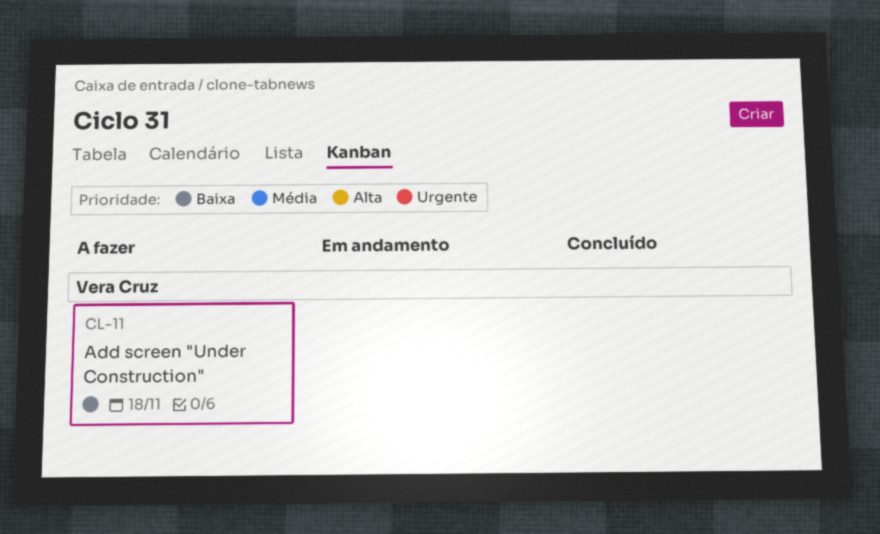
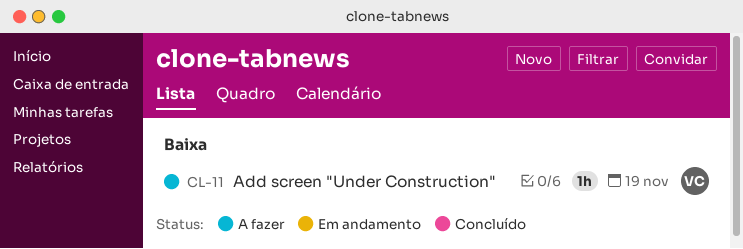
CL-11, due: Nov 18 -> Nov 19

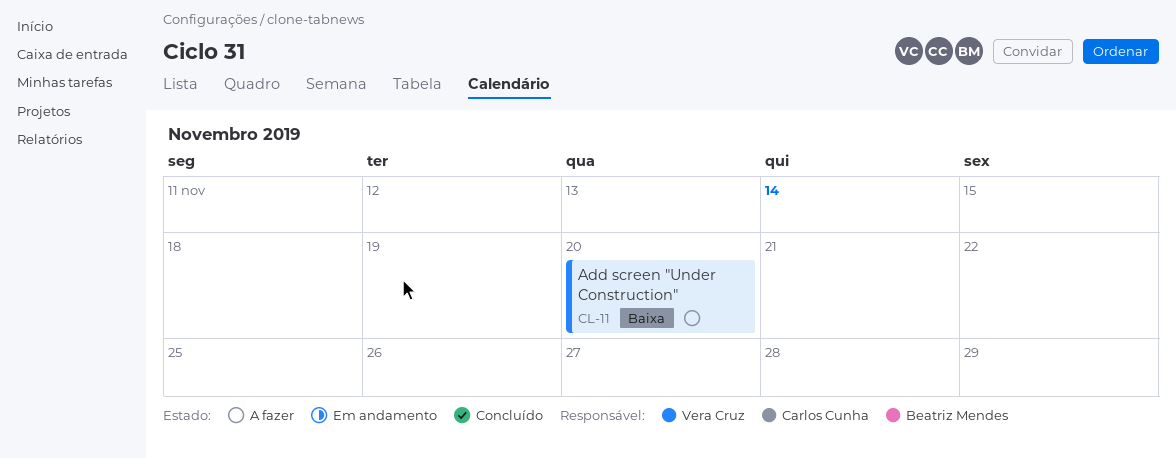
CL-11, due: Nov 19 -> Nov 20

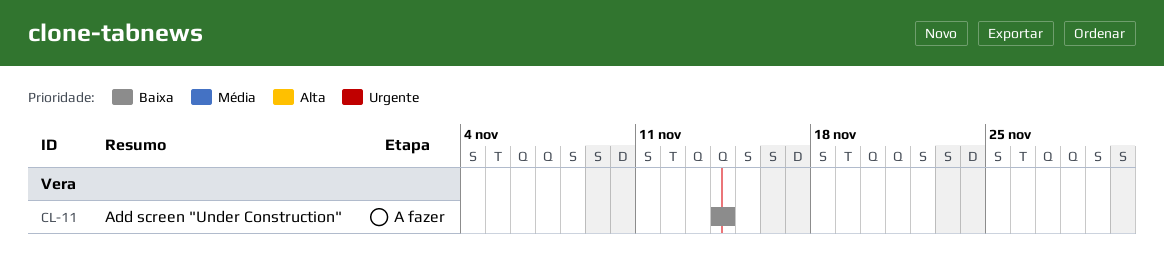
CL-11, due: Nov 20 -> Nov 14

